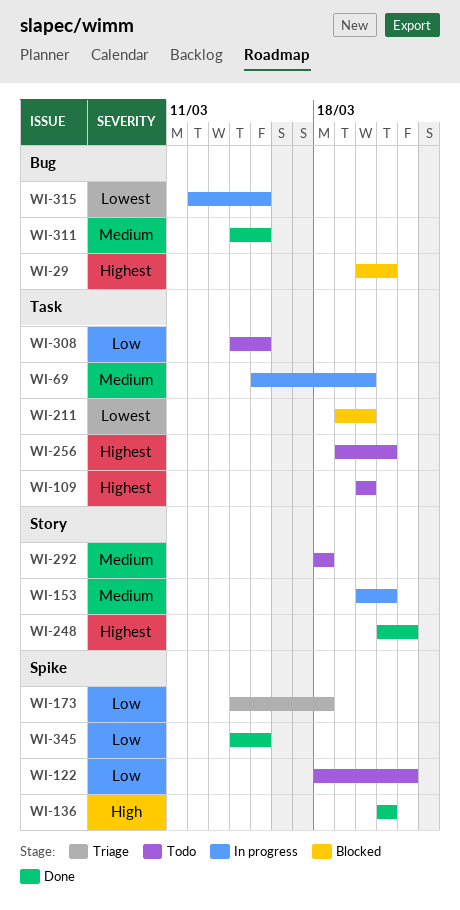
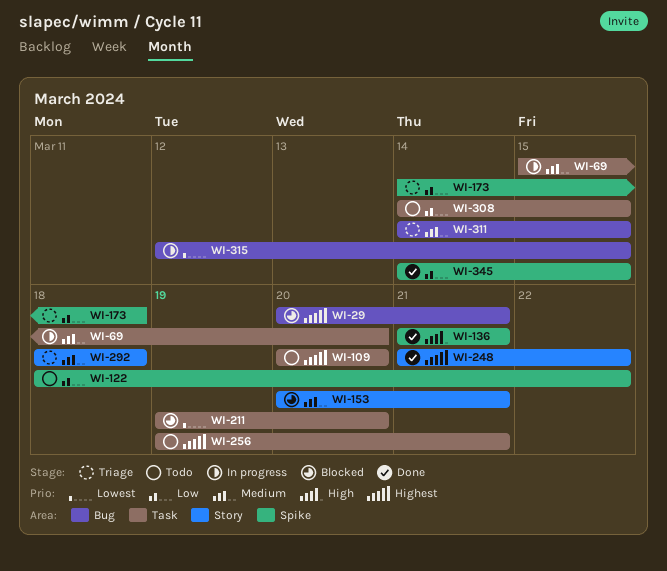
WI-153, status: In progress -> Blocked
WI-292, status: Todo -> Triage
WI-311, status: Done -> Triage

